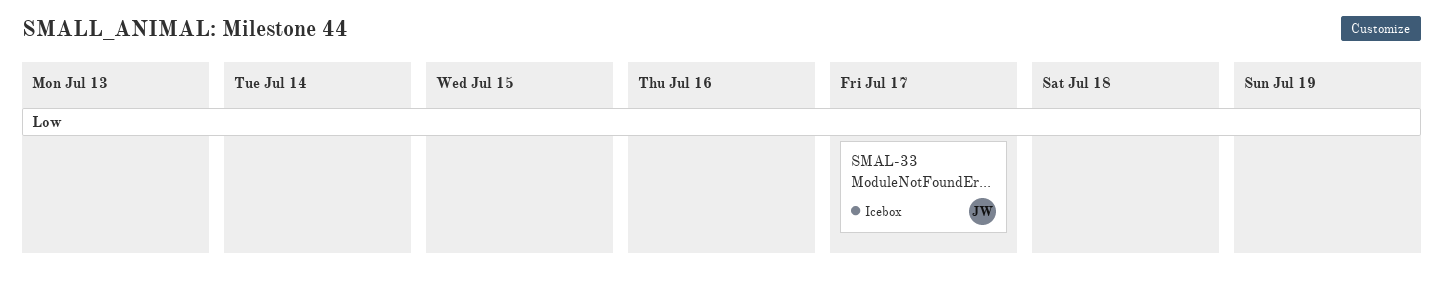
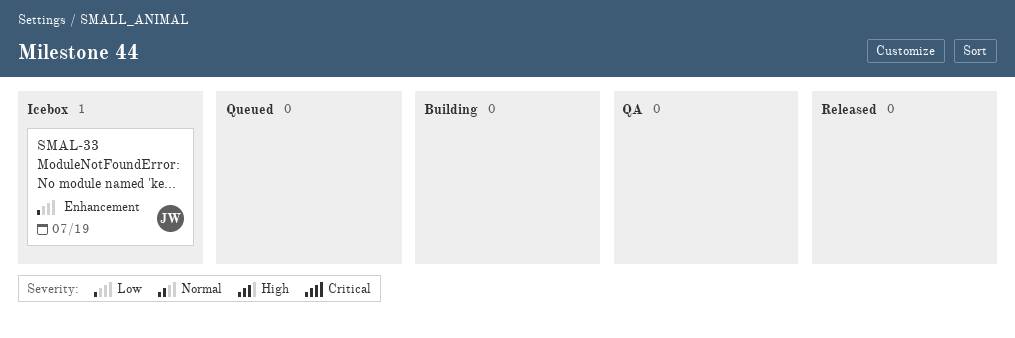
SMAL-33, due: Jul 17 -> Jul 19

